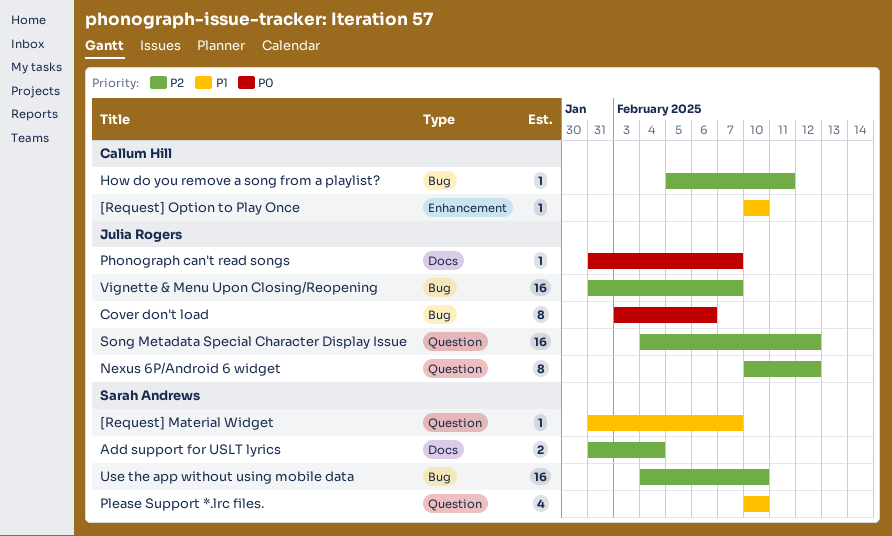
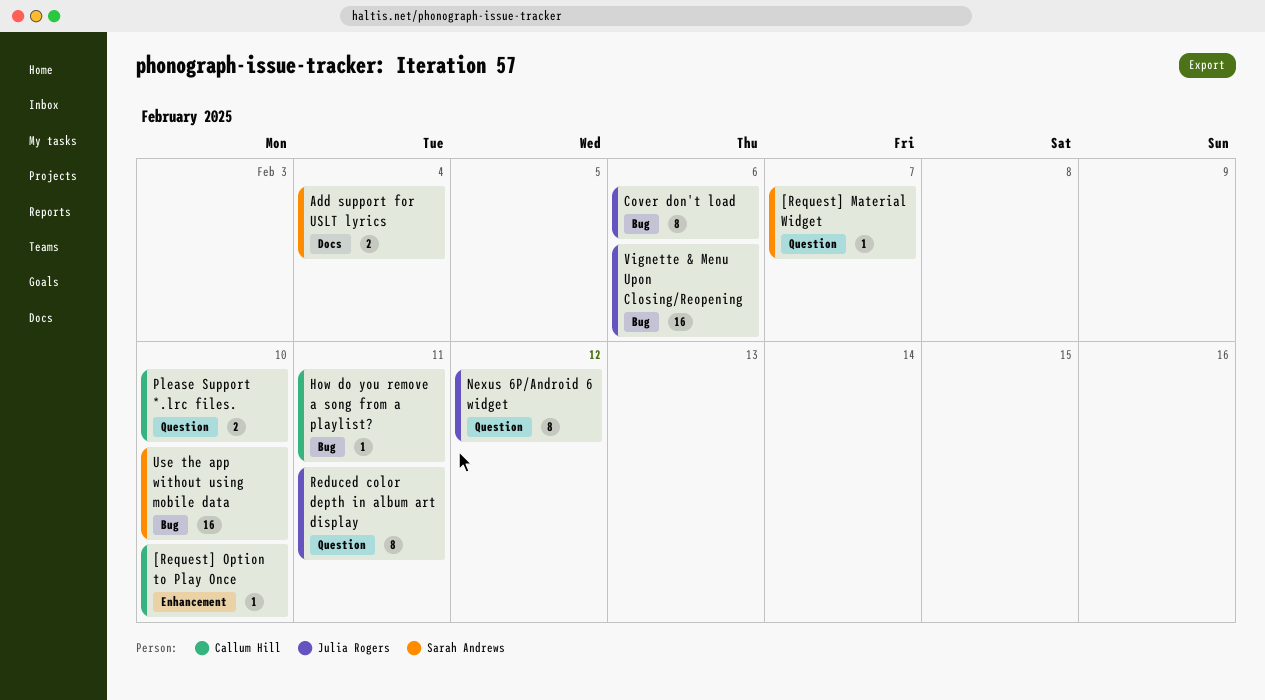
Phonograph can't read songs: present -> none
Please Support *.lrc files., owner: Sarah Andrews -> Callum Hill
Please Support *.lrc files., estimate: 4 -> 2
Reduced color depth in album art display: none -> present
Song Metadata Special Character Display Issue: present -> none
Vignette & Menu Upon Closing/Reopening, due: Feb 7 -> Feb 6

